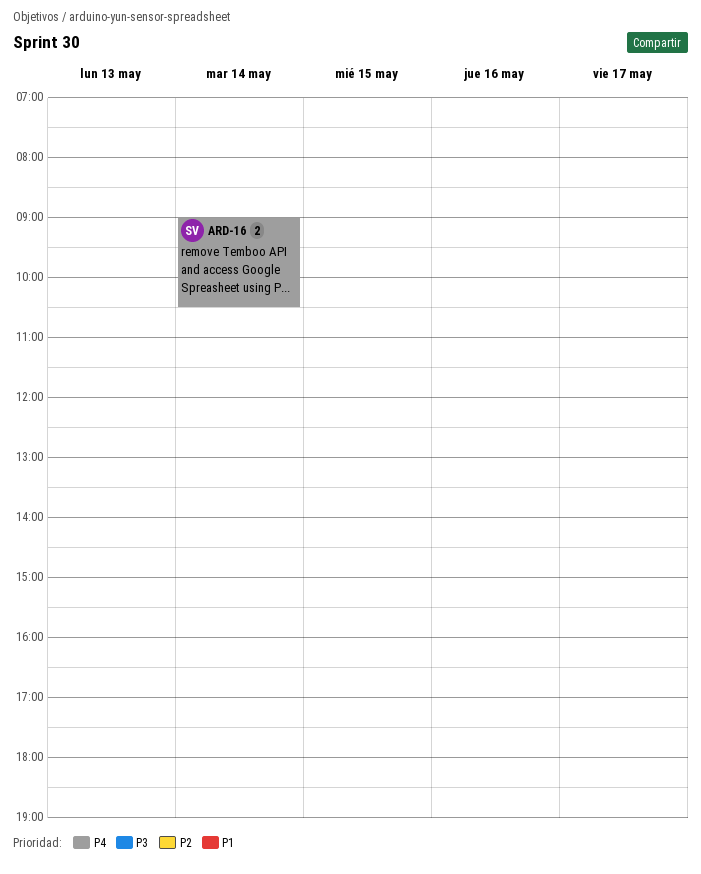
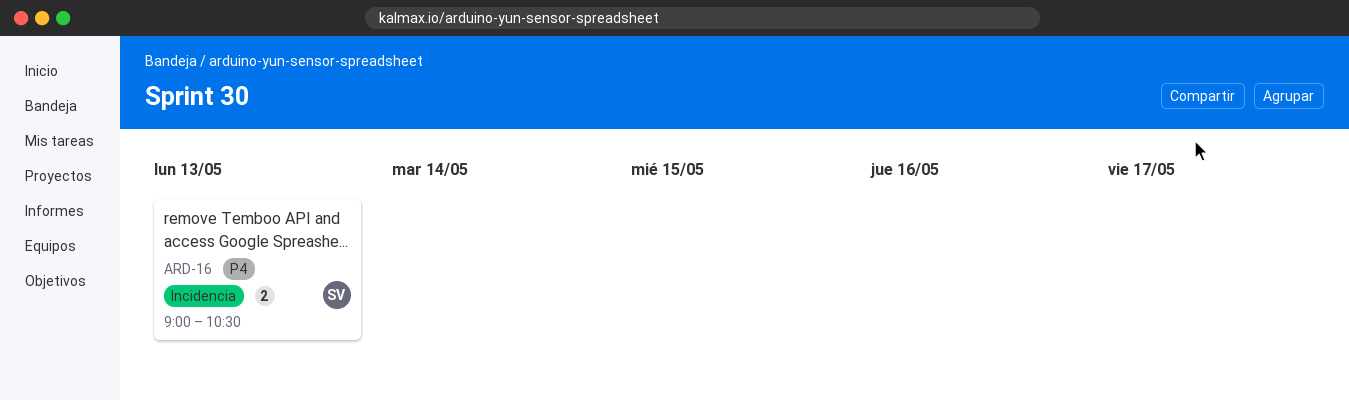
ARD-16, day: May 14 -> May 13

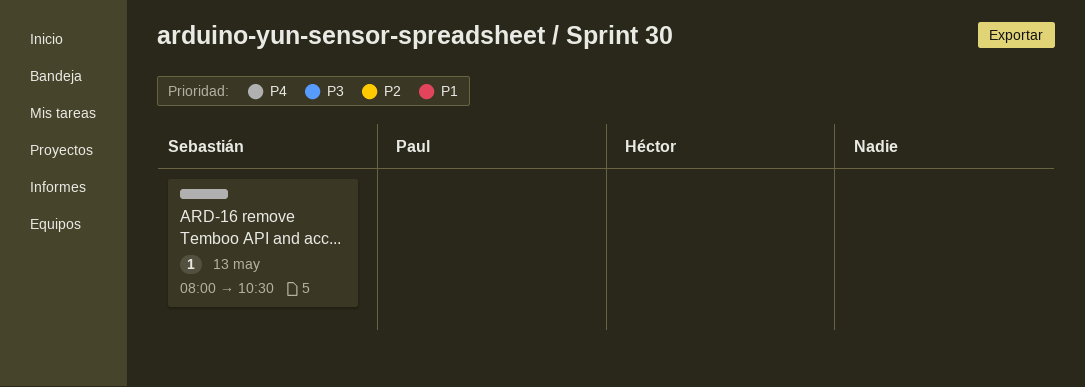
ARD-16, estimate: 2 -> 1
ARD-16, begins: 09:00 -> 08:00

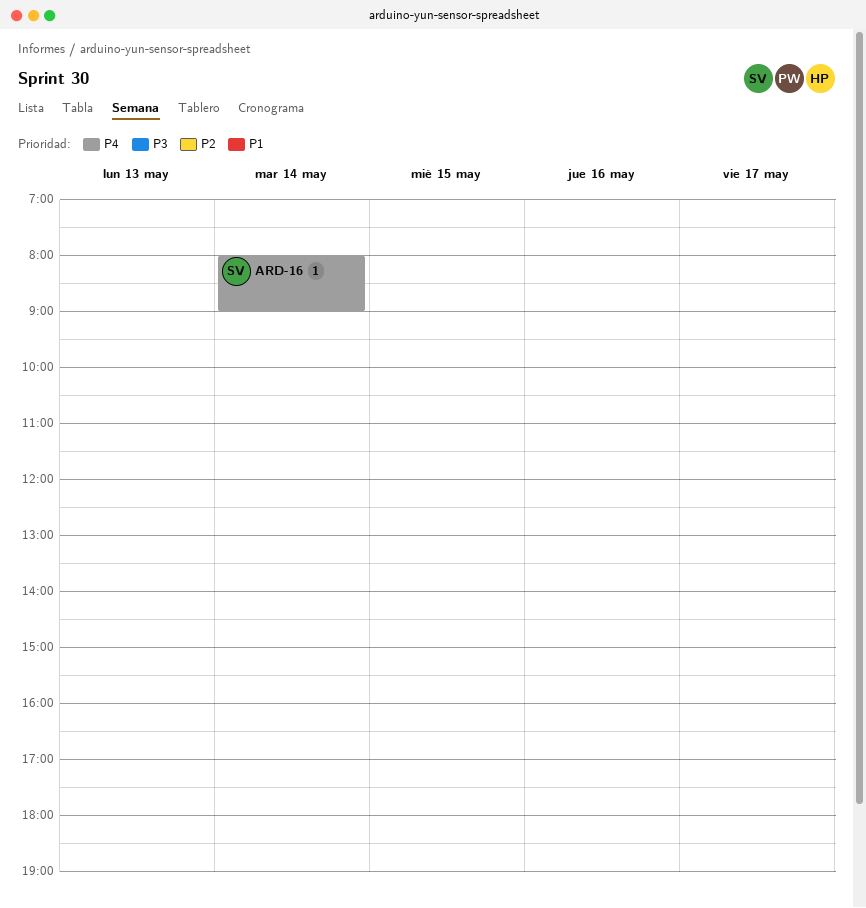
ARD-16, day: May 13 -> May 14
ARD-16, ends: 10:30 -> 09:00

